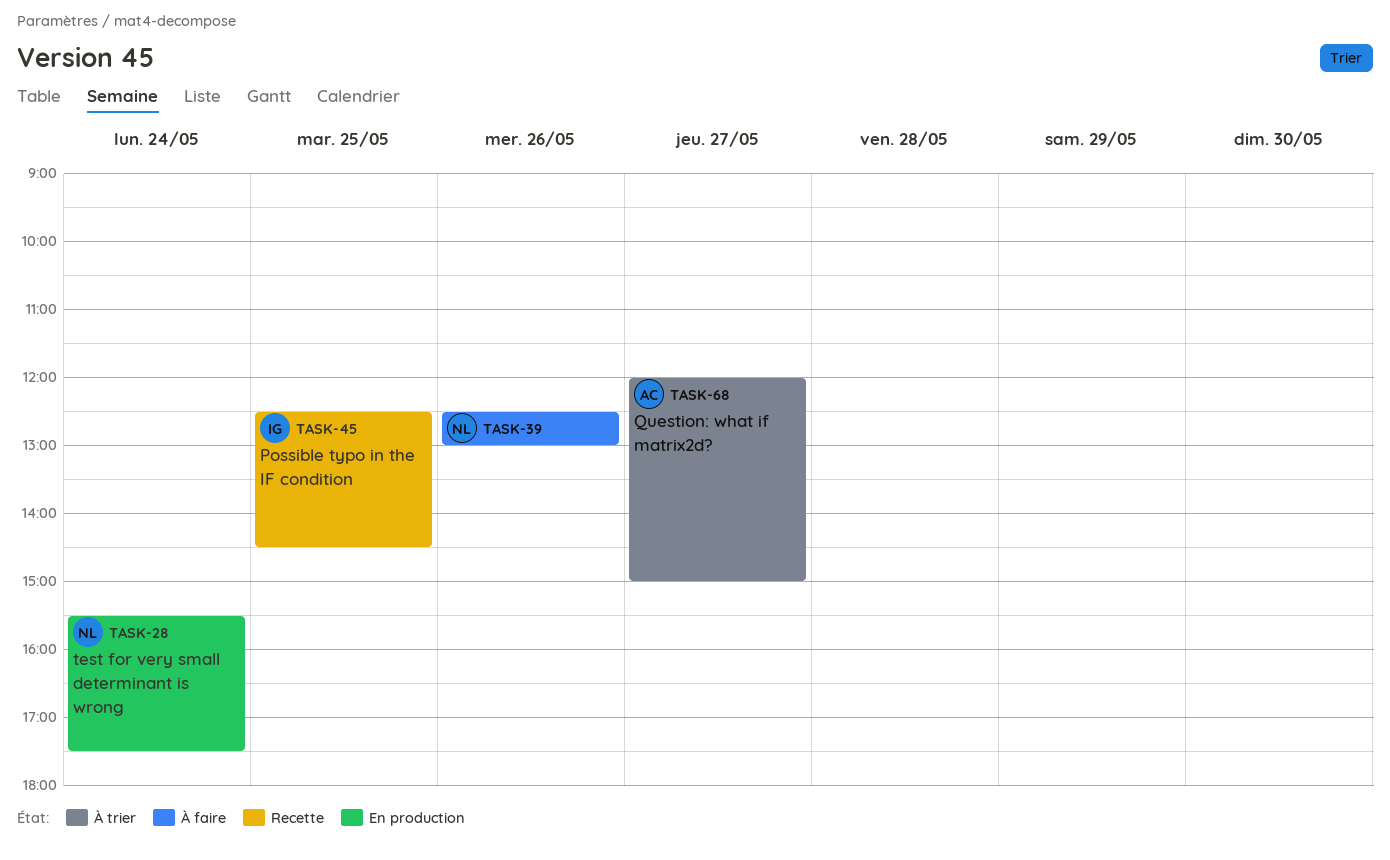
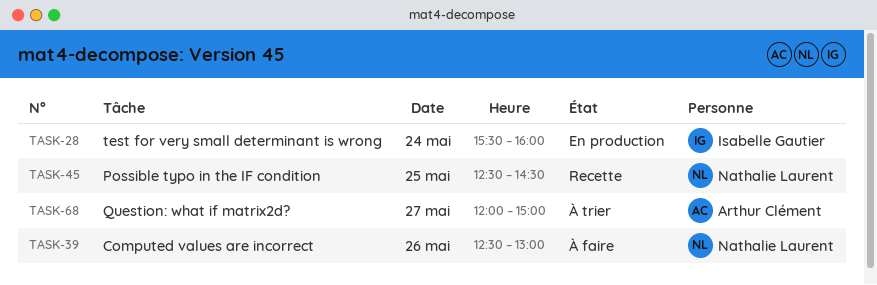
TASK-28, owner: Nathalie Laurent -> Isabelle Gautier
TASK-28, ends: 17:30 -> 16:00
TASK-45, owner: Isabelle Gautier -> Nathalie Laurent

